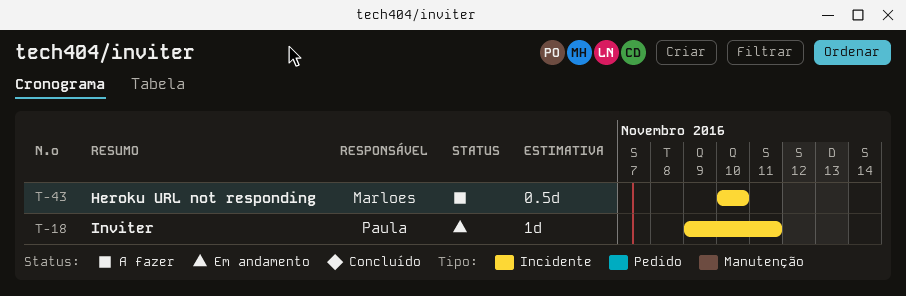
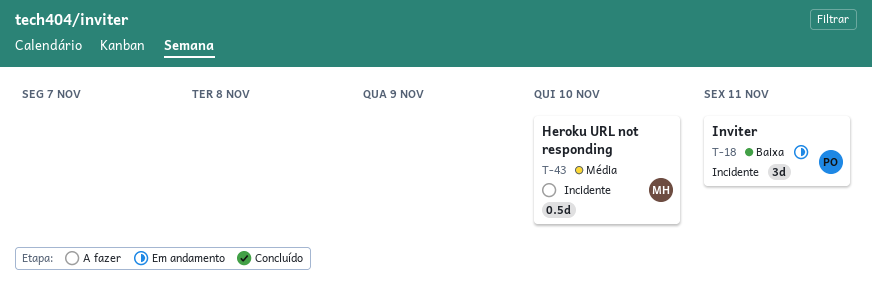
T-18, estimate: 1d -> 3d

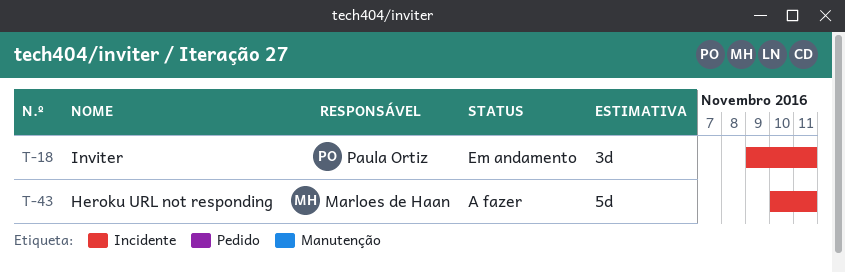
T-43, estimate: 0.5d -> 5d
T-43, due: Nov 10 -> Nov 11

